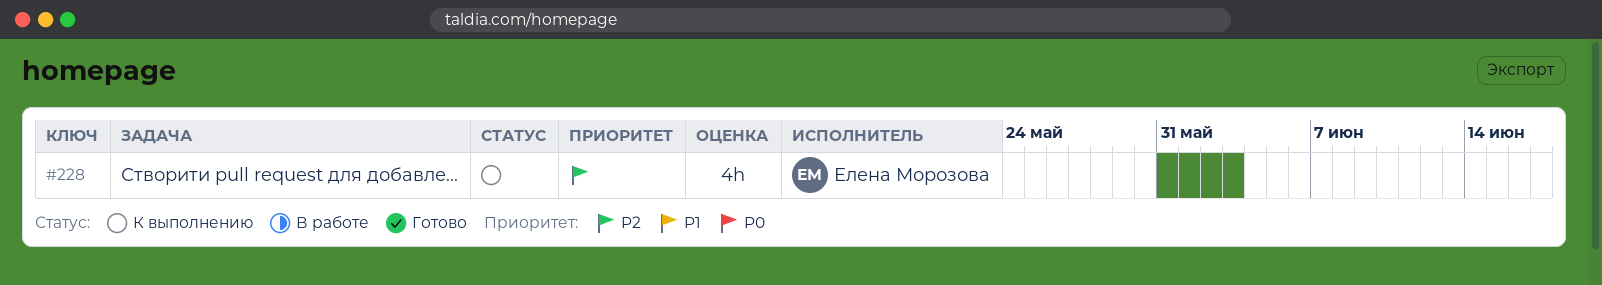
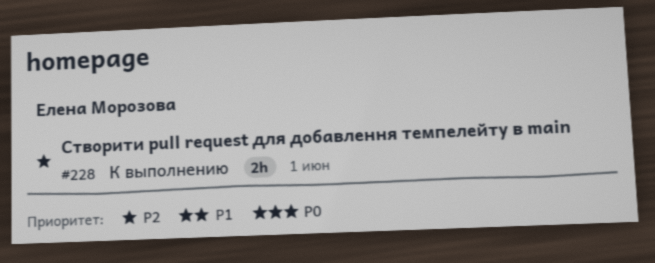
#228, estimate: 4h -> 2h
#228, due: Jun 3 -> Jun 1

